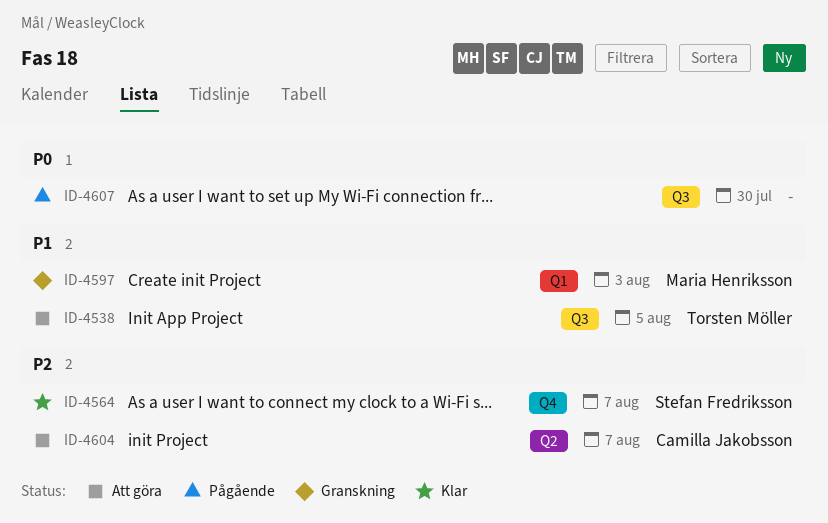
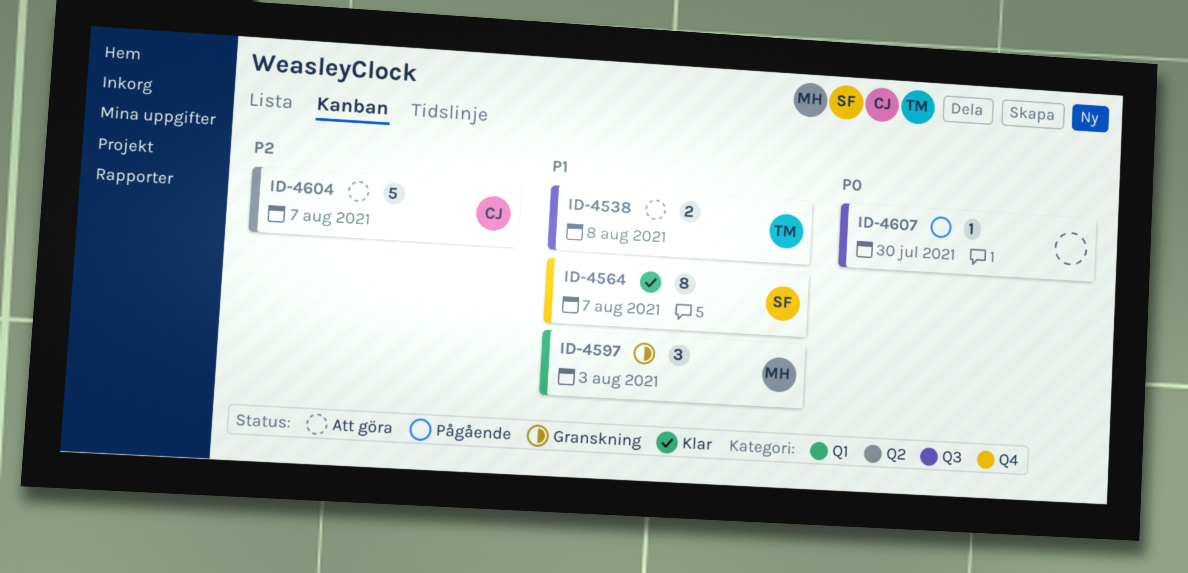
ID-4538, due: Aug 5 -> Aug 8
ID-4564, priority: P2 -> P1

